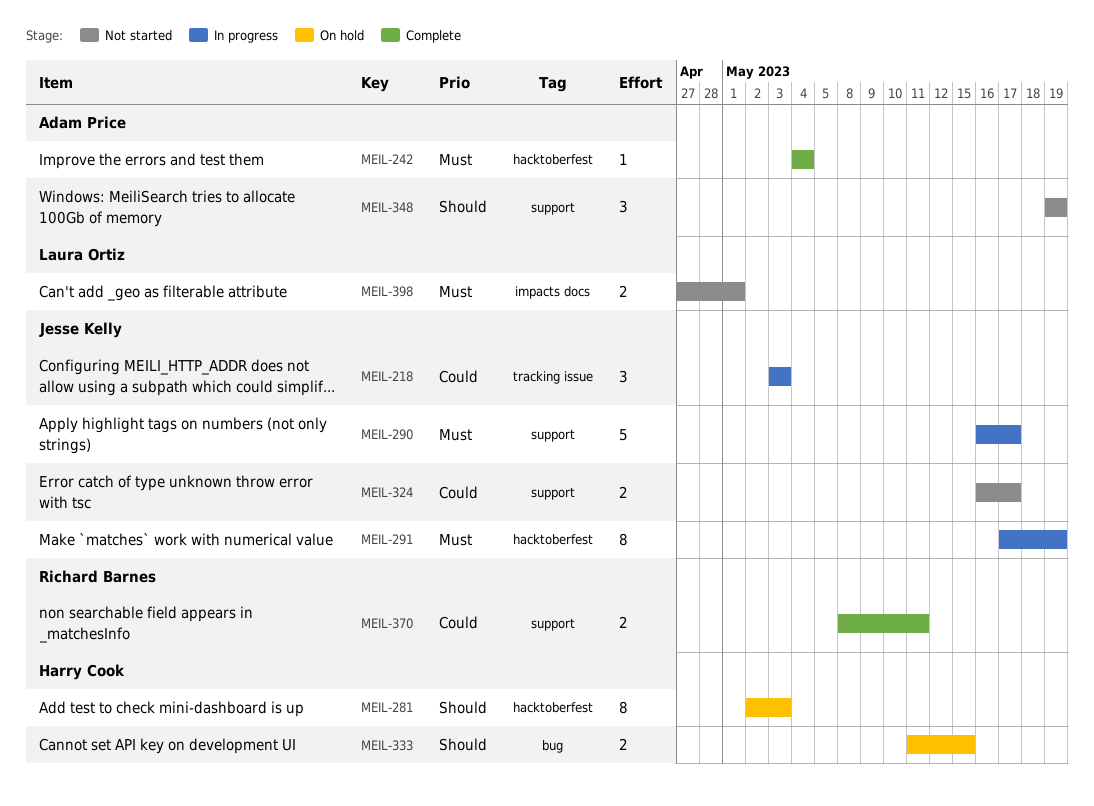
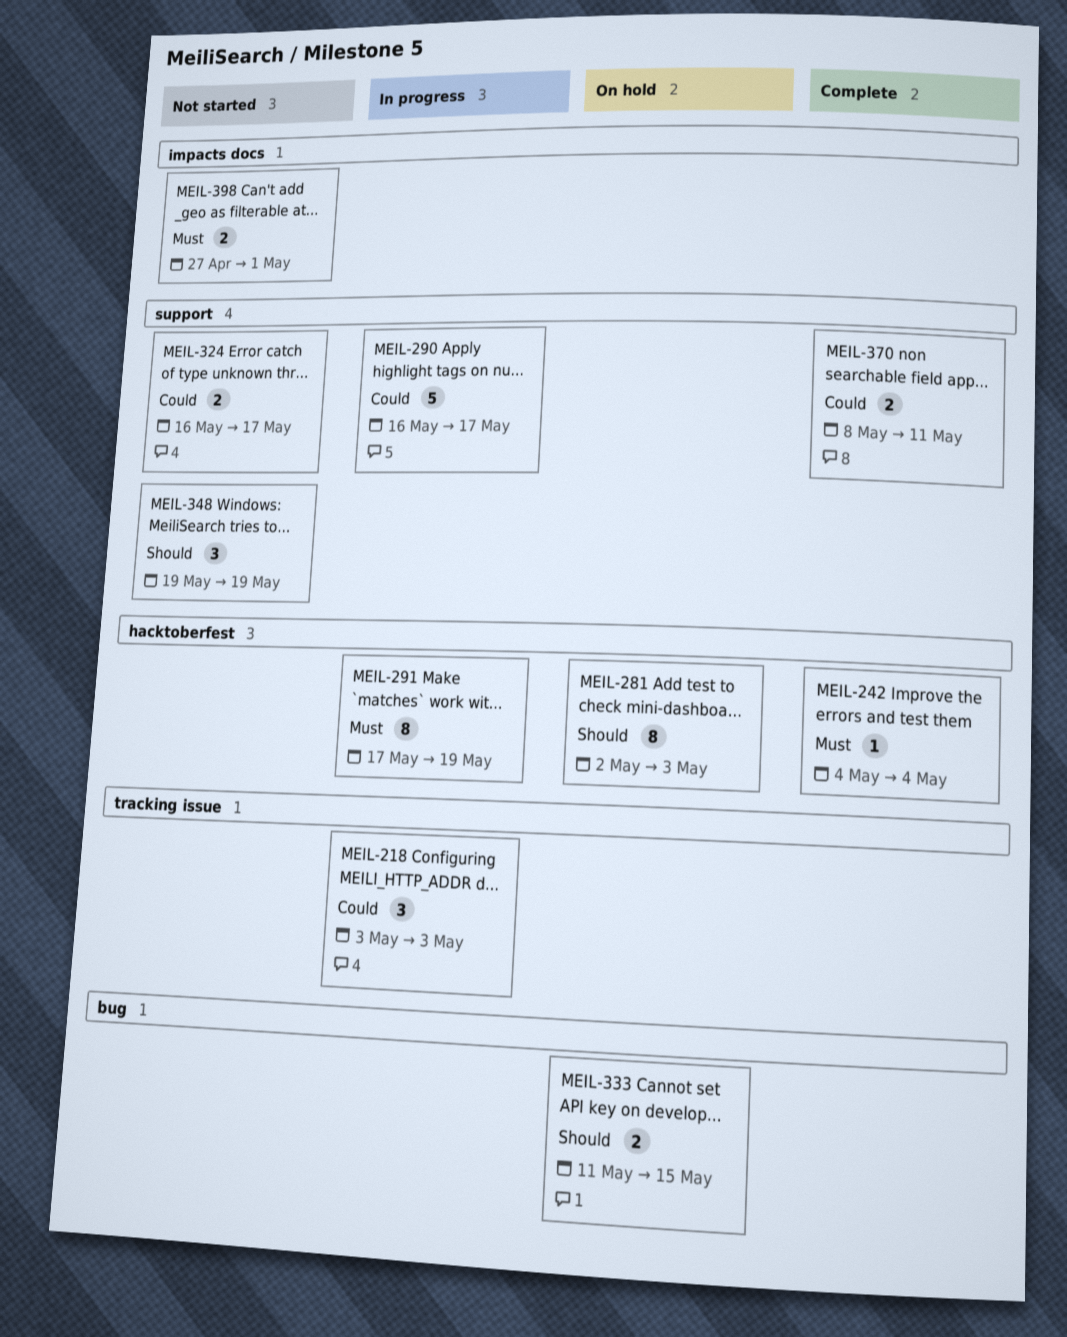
MEIL-290, priority: Must -> Could

